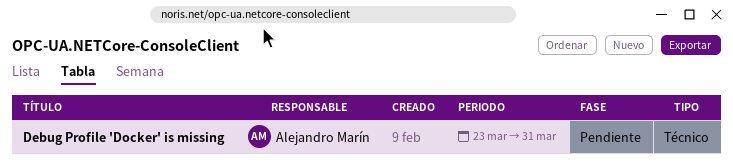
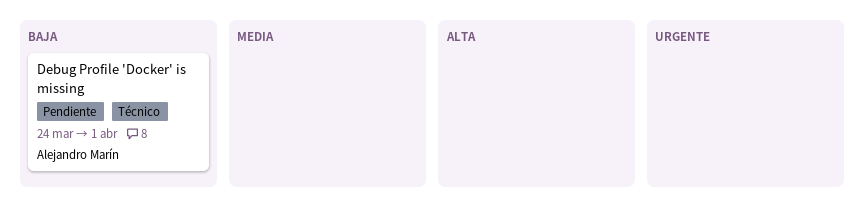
Debug Profile 'Docker' is missing, start: Mar 23 -> Mar 24
Debug Profile 'Docker' is missing, due: Mar 31 -> Apr 1

